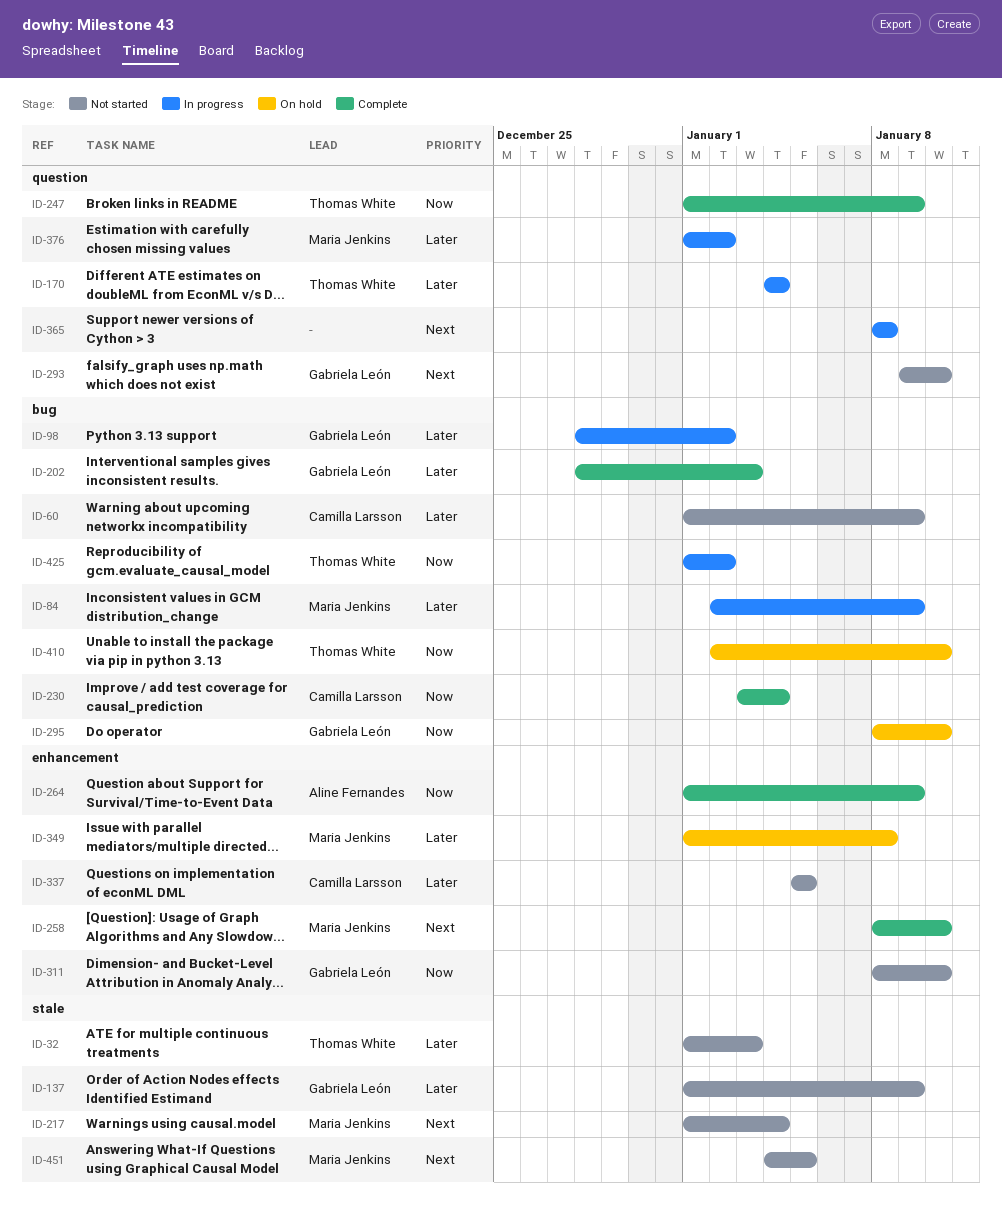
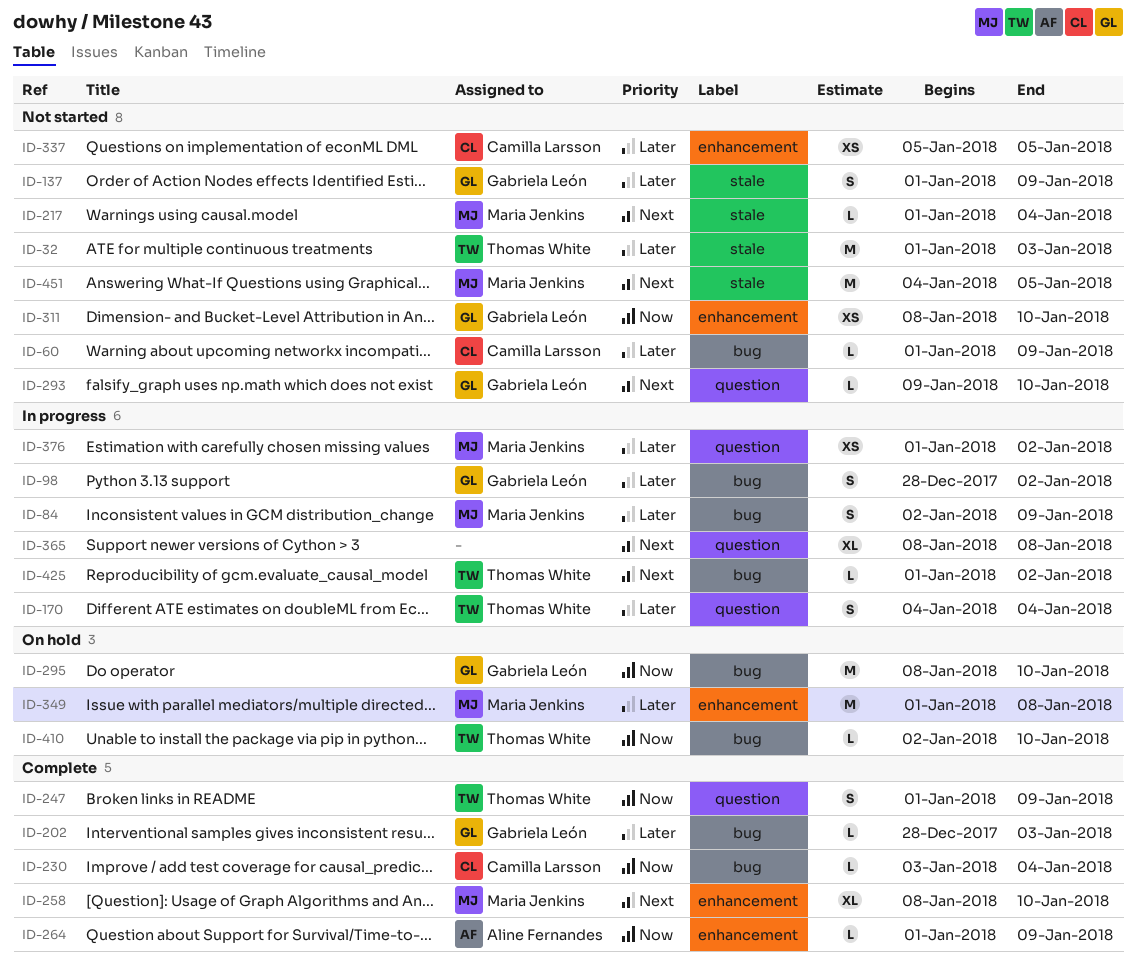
ID-425, priority: Now -> Next

